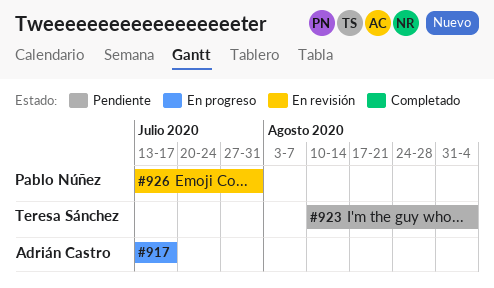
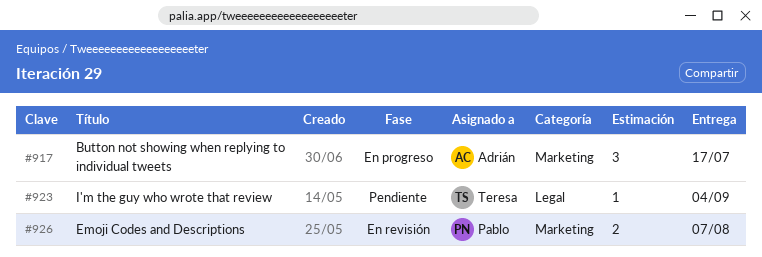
#926, due: Jul 31 -> Aug 7

